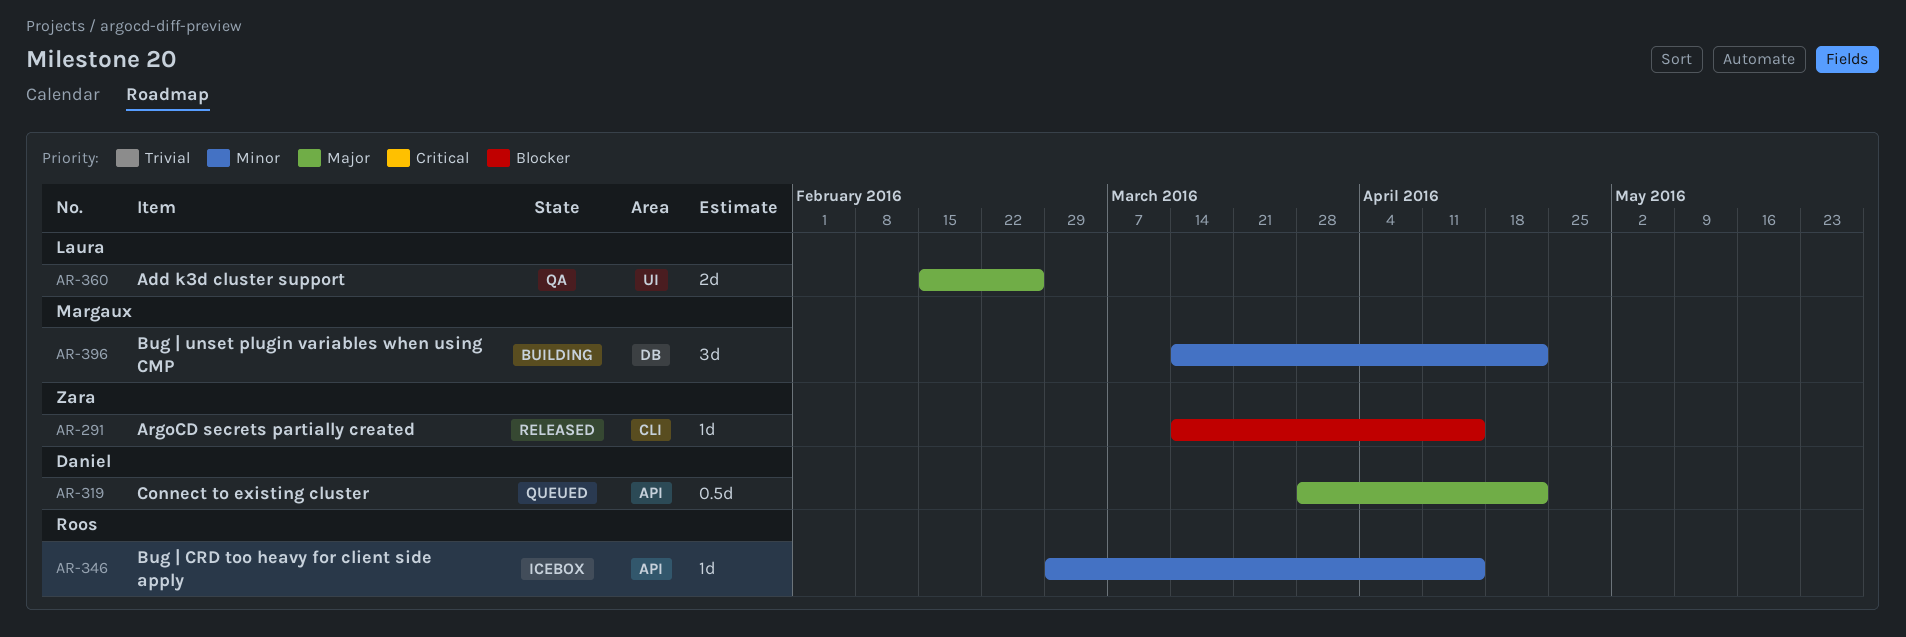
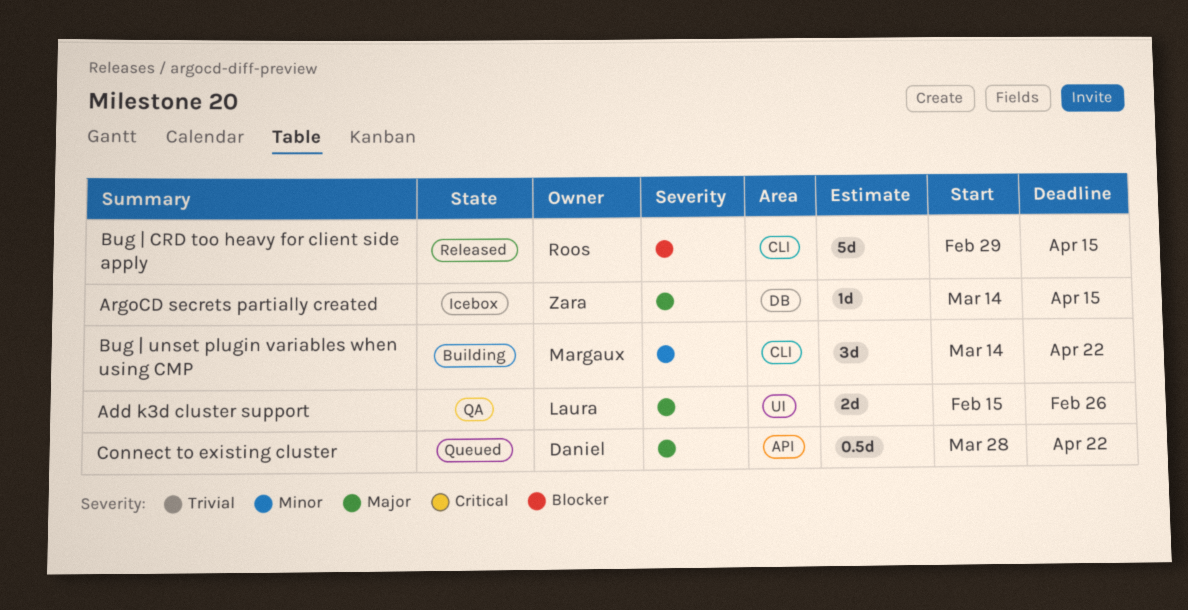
ArgoCD secrets partially created, status: Released -> Icebox
ArgoCD secrets partially created, priority: Blocker -> Major
ArgoCD secrets partially created, label: CLI -> DB
Bug | CRD too heavy for client side apply, status: Icebox -> Released
Bug | CRD too heavy for client side apply, priority: Minor -> Blocker
Bug | CRD too heavy for client side apply, label: API -> CLI
Bug | CRD too heavy for client side apply, estimate: 1d -> 5d
Bug | unset plugin variables when using CMP, label: DB -> CLI

